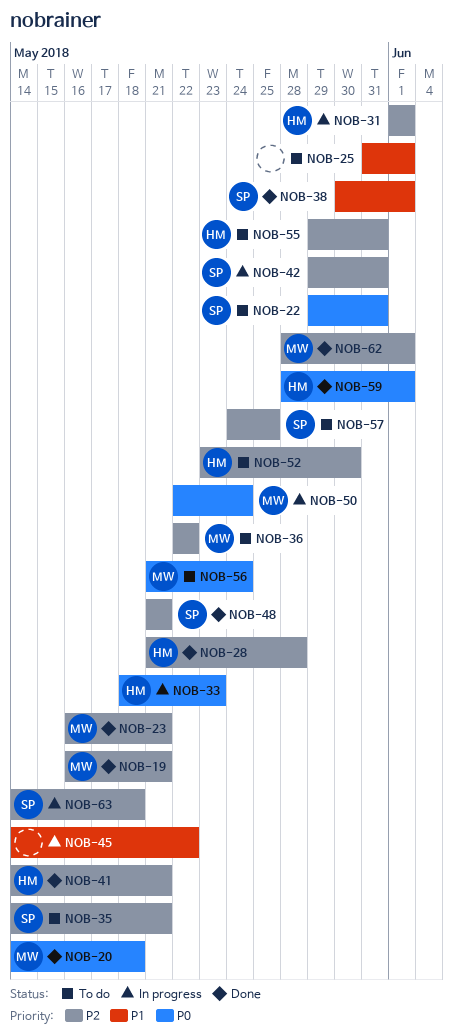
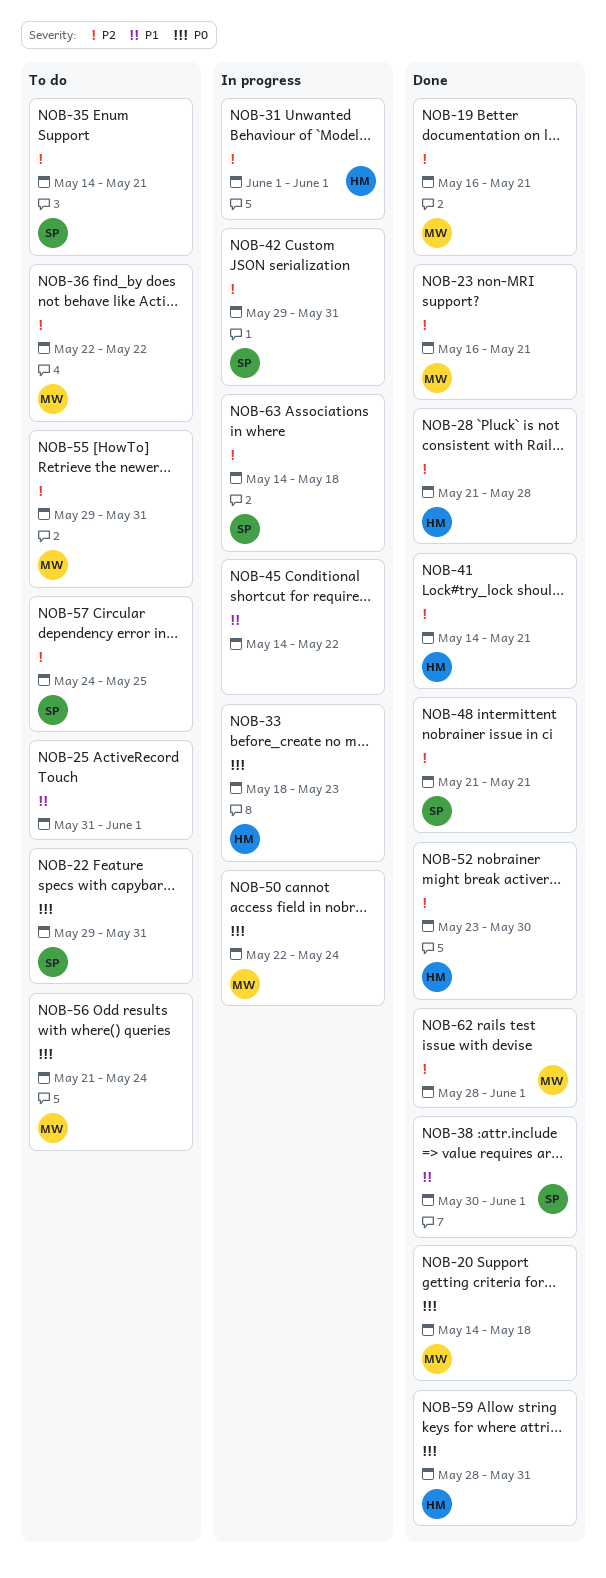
NOB-52, status: To do -> Done
NOB-55, owner: HM -> MW
NOB-59, due: Jun 1 -> May 31

